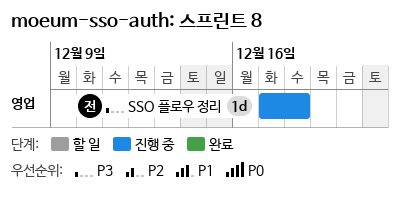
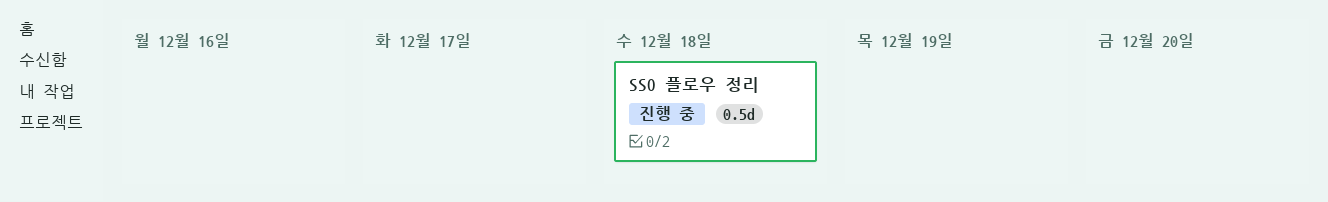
SSO 플로우 정리, estimate: 1d -> 0.5d

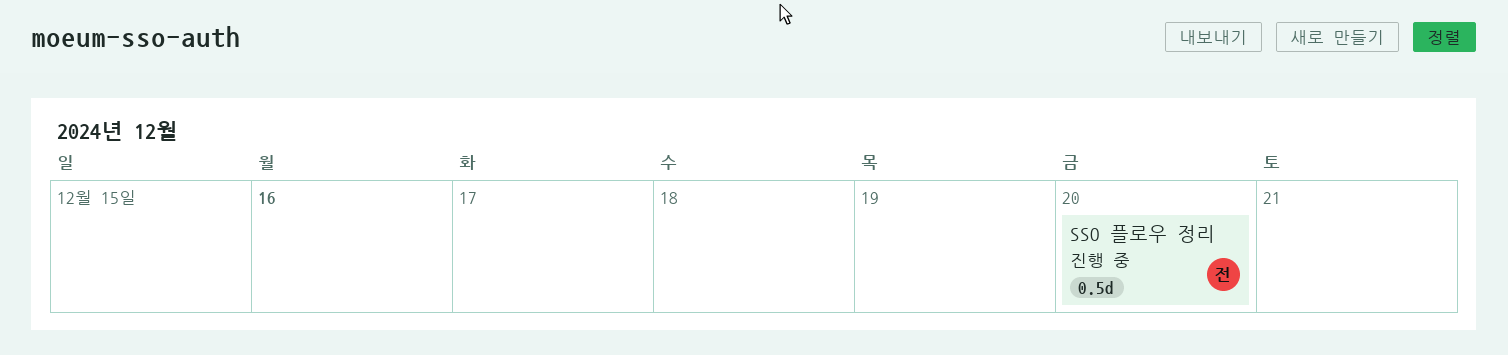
SSO 플로우 정리, due: Dec 18 -> Dec 20

